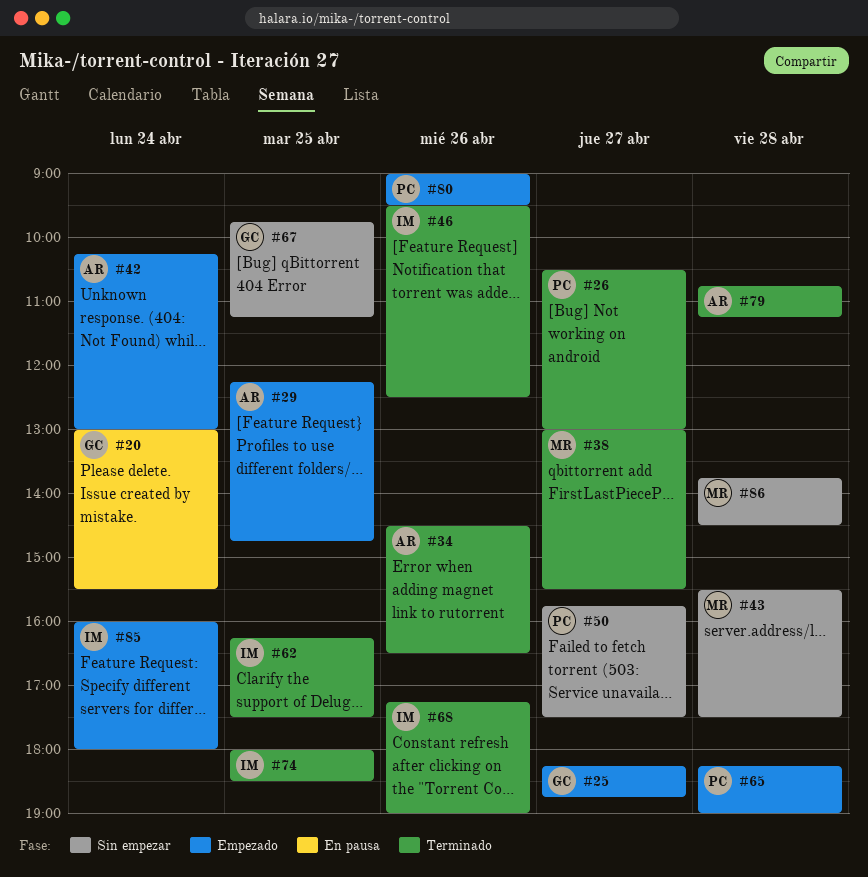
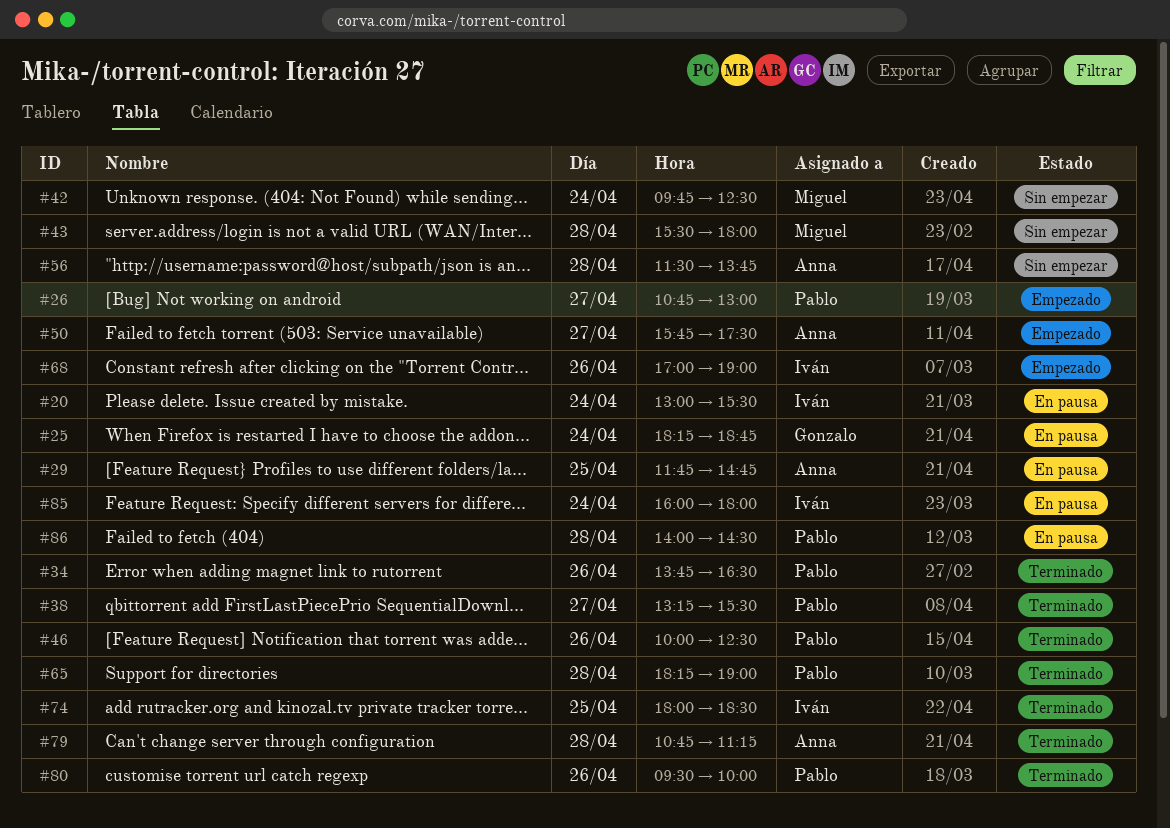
#20, owner: Gonzalo -> Iván
#25, status: Empezado -> En pausa
#25, day: Apr 27 -> Apr 24
#26, status: Terminado -> Empezado
#26, begins: 10:30 -> 10:45
#29, status: Empezado -> En pausa
#29, begins: 12:15 -> 11:45
#34, owner: Anna -> Pablo
#34, begins: 14:30 -> 13:45
#38, owner: Miguel -> Pablo
#38, begins: 13:00 -> 13:15
#42, status: Empezado -> Sin empezar
#42, owner: Anna -> Miguel
#42, begins: 10:15 -> 09:45
#42, ends: 13:00 -> 12:30
#43, ends: 17:30 -> 18:00
#46, owner: Iván -> Pablo
#46, begins: 09:30 -> 10:00
#50, status: Sin empezar -> Empezado
#50, owner: Pablo -> Anna
#56: none -> present
#62: present -> none
#65, status: Empezado -> Terminado
#67: present -> none
#68, status: Terminado -> Empezado
#68, begins: 17:15 -> 17:00
#80, status: Empezado -> Terminado
#80, begins: 09:00 -> 09:30
#80, ends: 09:30 -> 10:00
#85, status: Empezado -> En pausa
#86, status: Sin empezar -> En pausa
#86, owner: Miguel -> Pablo
#86, begins: 13:45 -> 14:00

